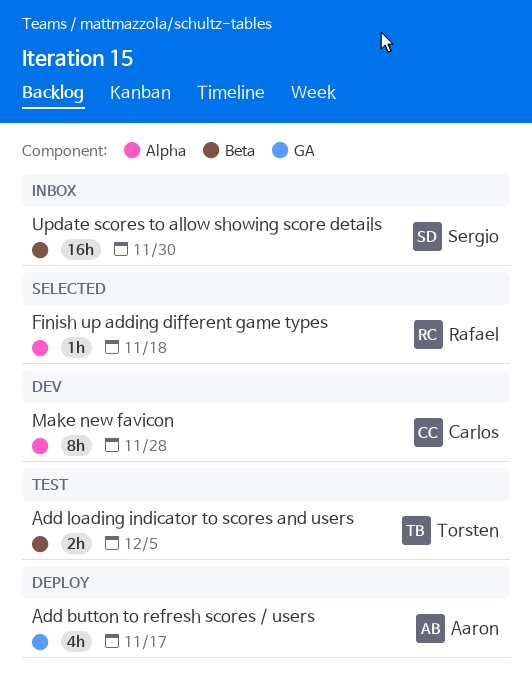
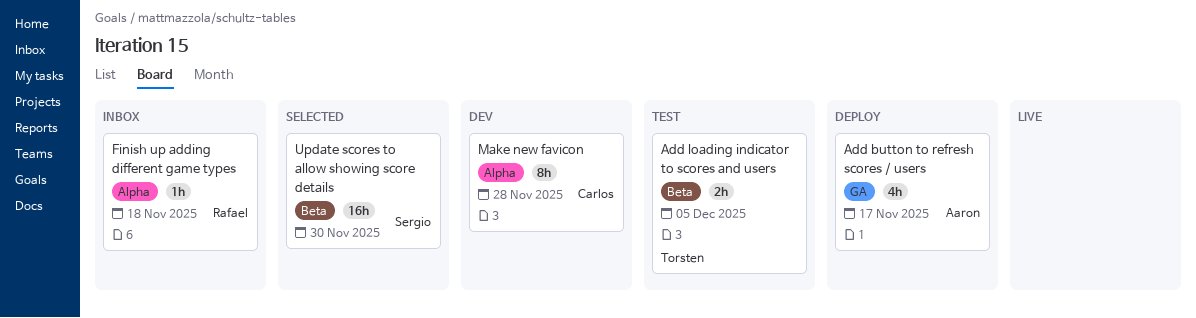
Finish up adding different game types, status: Selected -> Inbox
Update scores to allow showing score details, status: Inbox -> Selected

